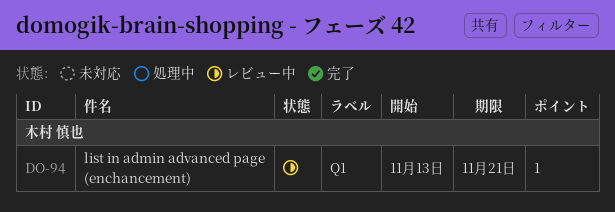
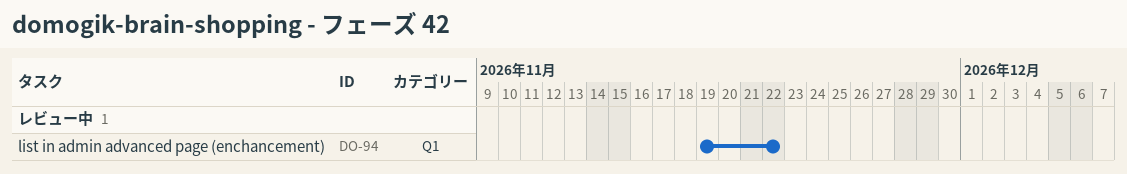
DO-94, start: Nov 13 -> Nov 19
DO-94, due: Nov 21 -> Nov 22

